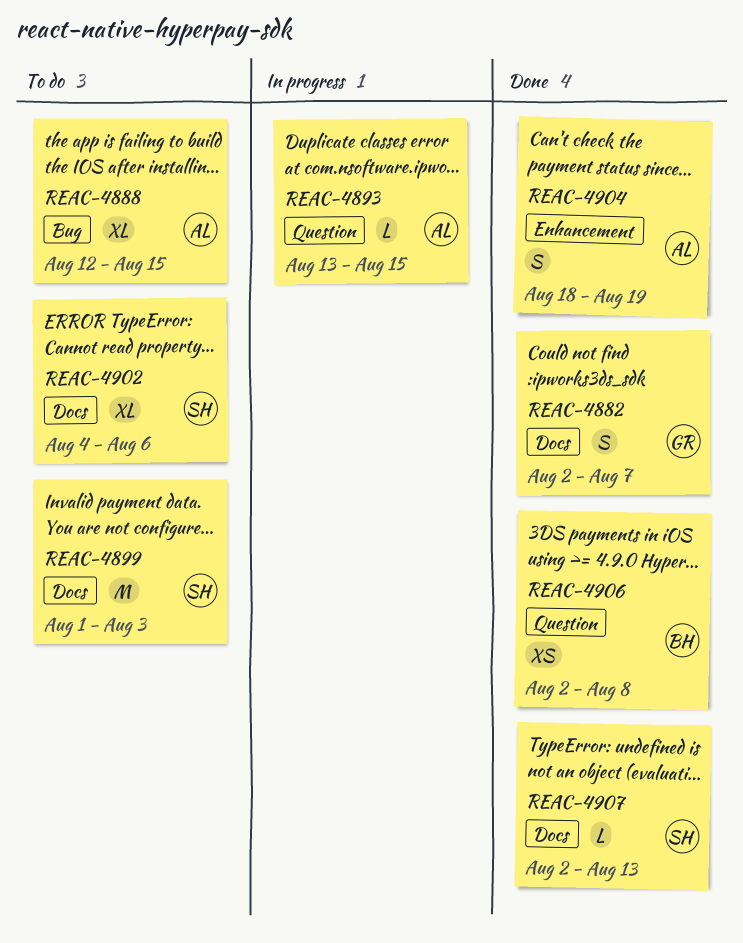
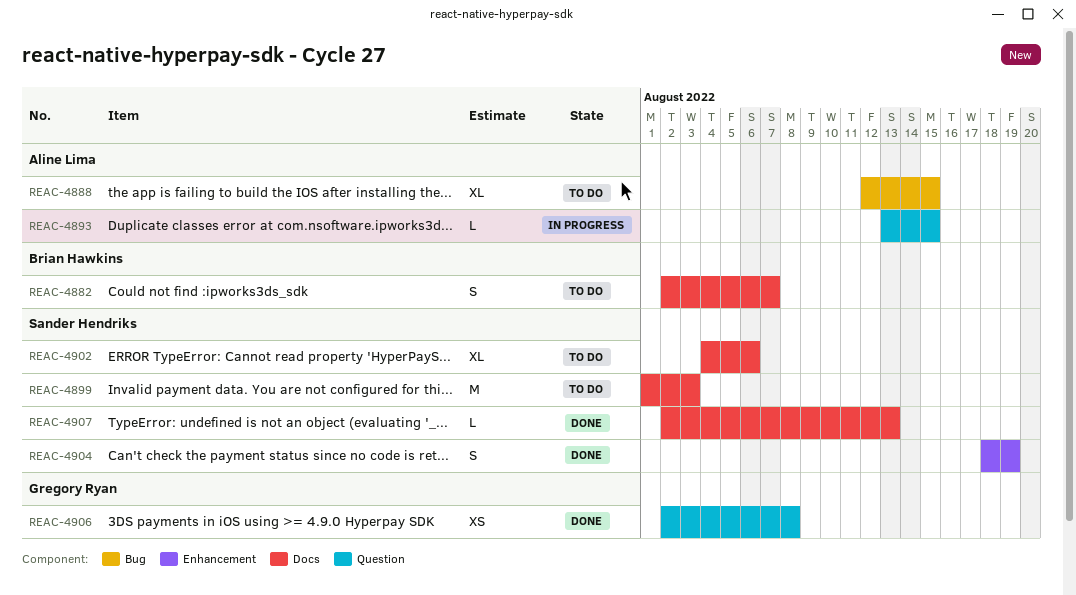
REAC-4882, status: Done -> To do
REAC-4882, owner: Gregory Ryan -> Brian Hawkins
REAC-4904, owner: Aline Lima -> Sander Hendriks
REAC-4906, owner: Brian Hawkins -> Gregory Ryan

